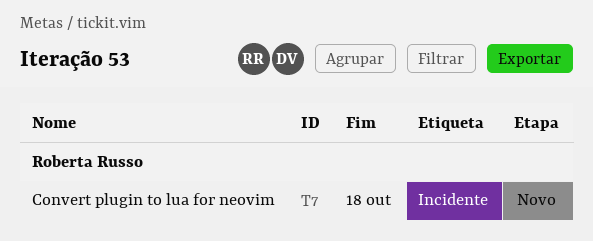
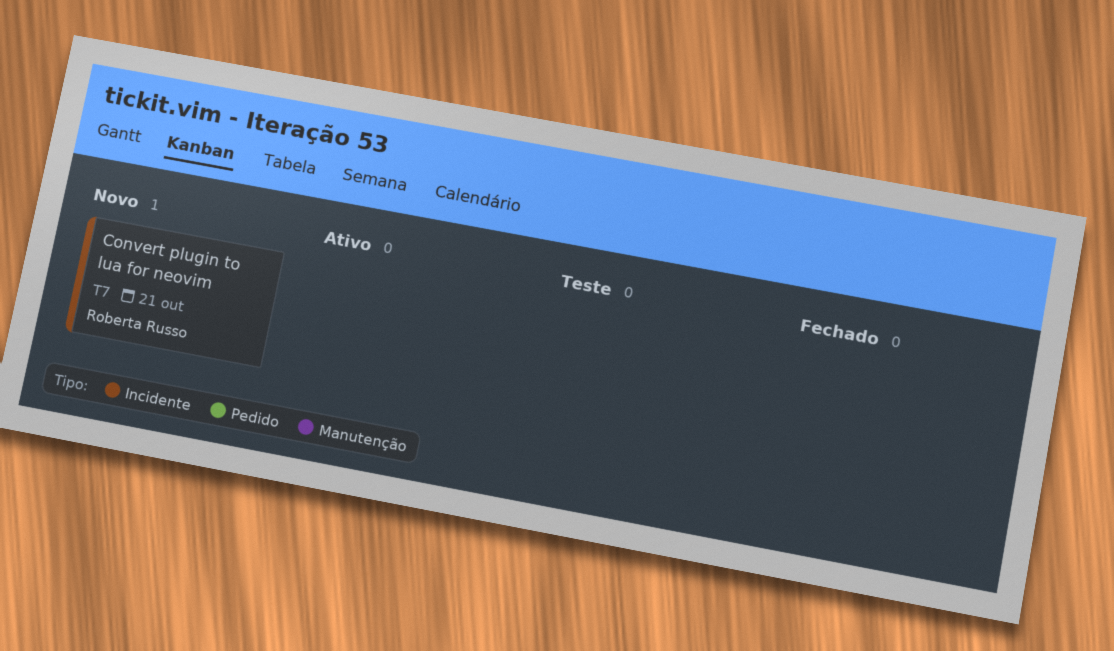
T7, due: Oct 18 -> Oct 21

